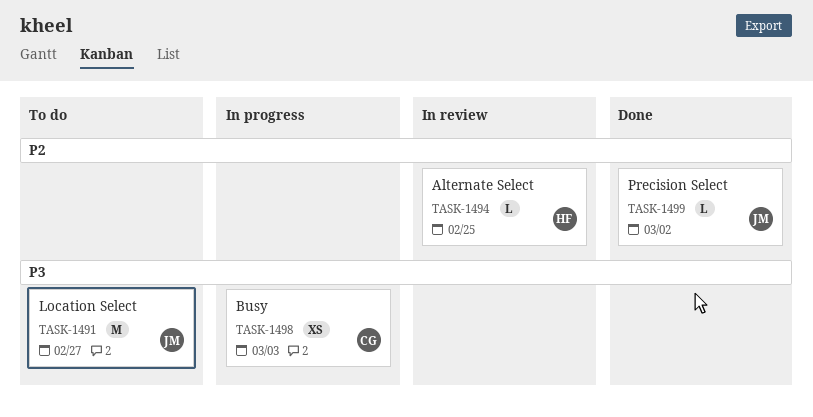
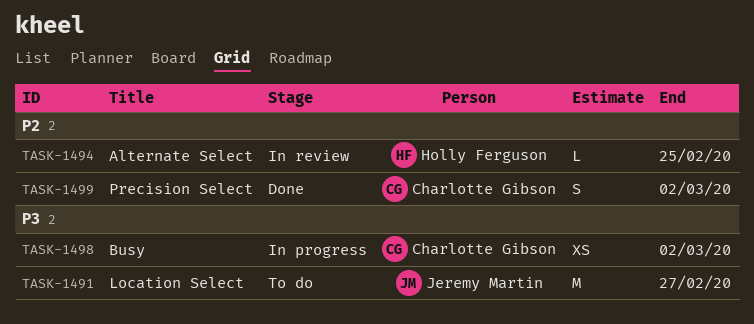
TASK-1498, due: Mar 3 -> Mar 2
TASK-1499, owner: Jeremy Martin -> Charlotte Gibson
TASK-1499, estimate: L -> S

